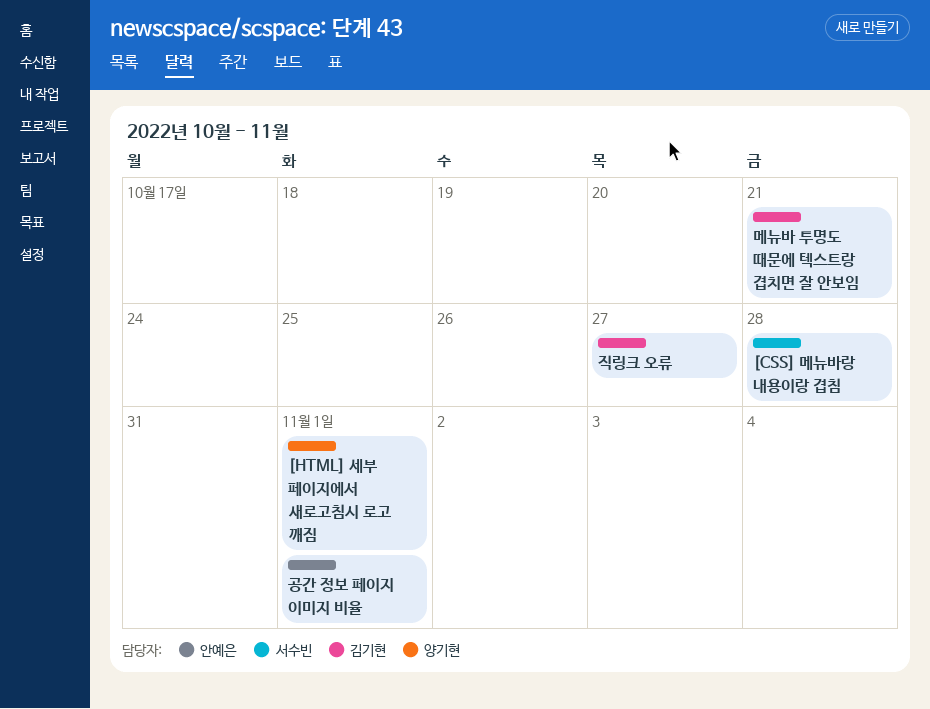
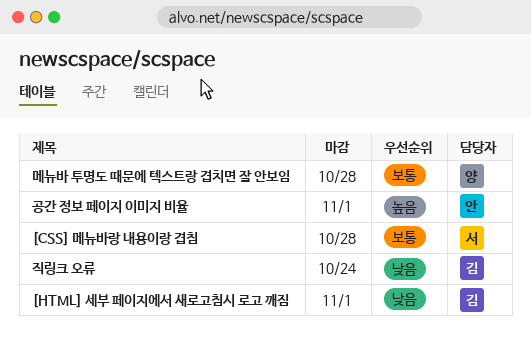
[HTML] 세부 페이지에서 새로고침시 로고 깨짐, owner: 양기현 -> 김기현
메뉴바 투명도 때문에 텍스트랑 겹치면 잘 안보임, owner: 김기현 -> 양기현
메뉴바 투명도 때문에 텍스트랑 겹치면 잘 안보임, due: Oct 21 -> Oct 28
직링크 오류, due: Oct 27 -> Oct 24

